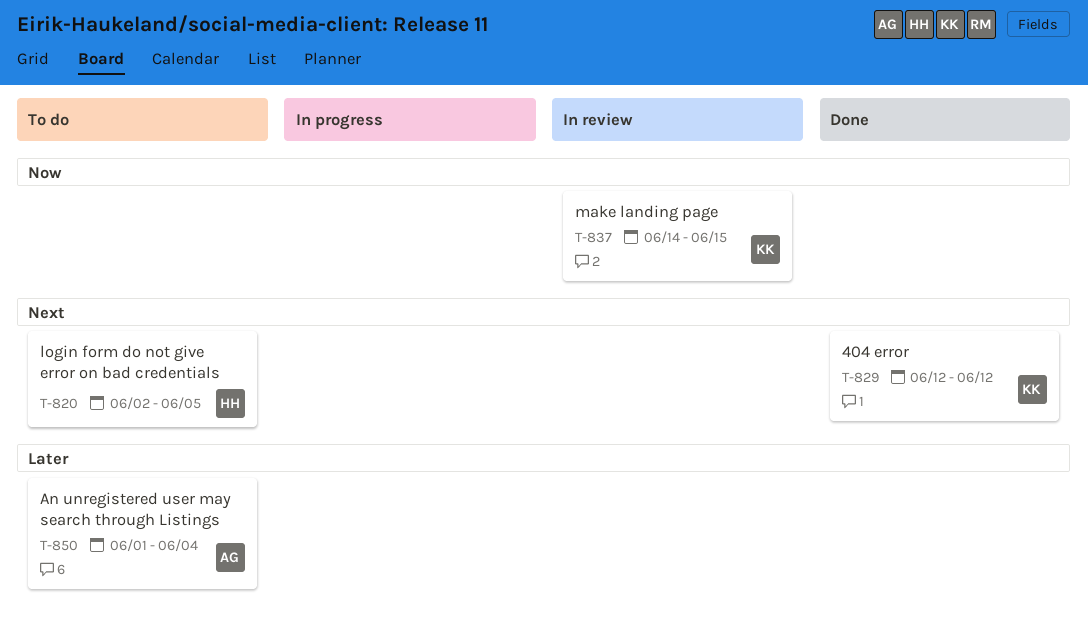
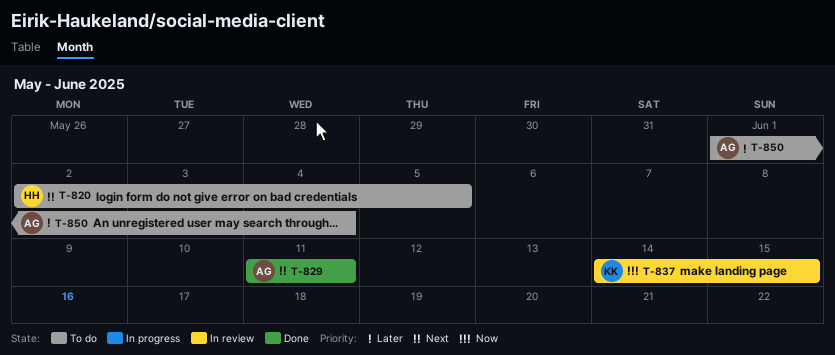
T-829, owner: KK -> AG
T-829, start: Jun 12 -> Jun 11
T-829, due: Jun 12 -> Jun 11

